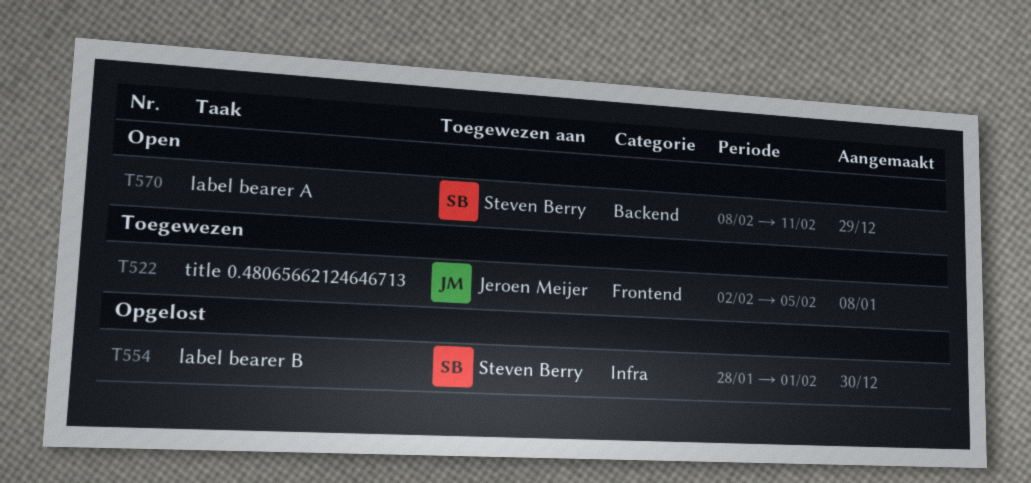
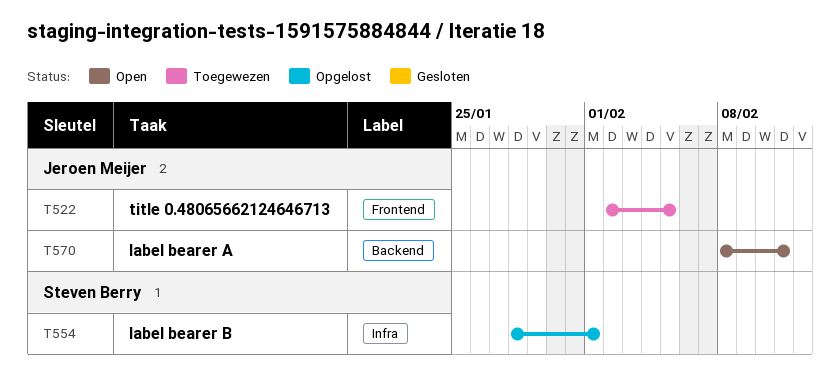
T570, owner: Steven Berry -> Jeroen Meijer

